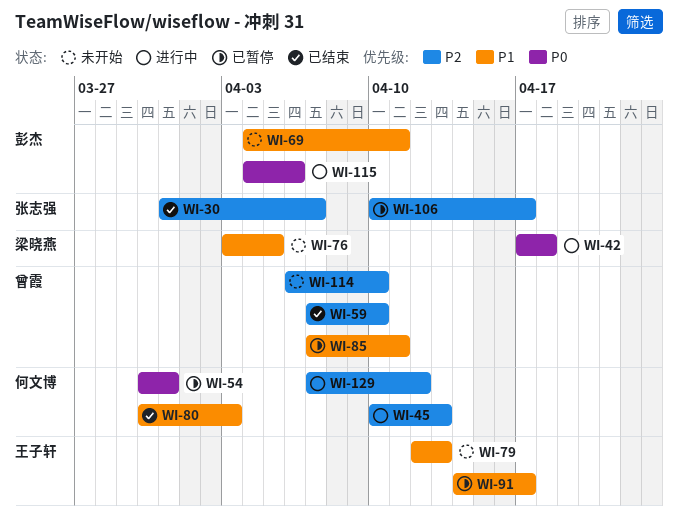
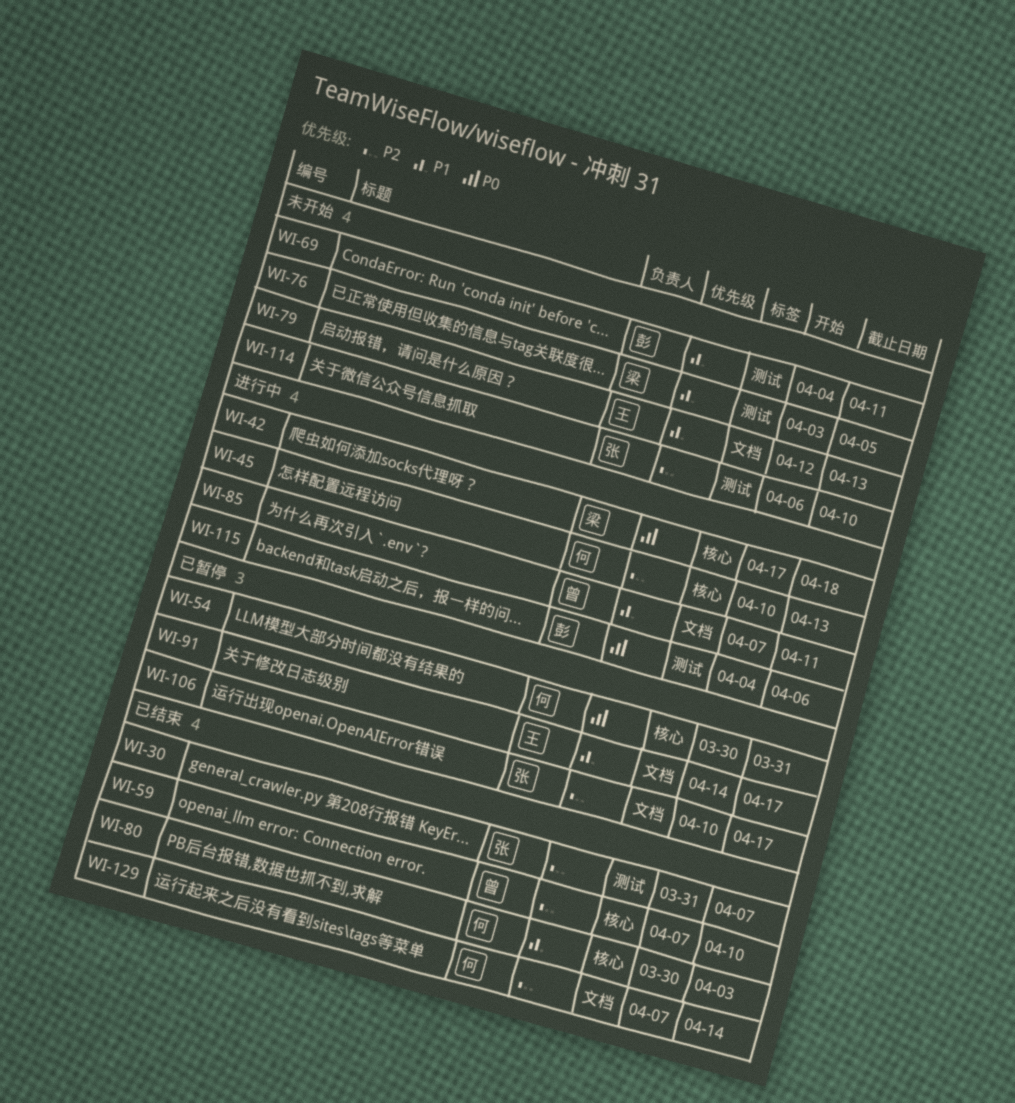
WI-85, status: 已暂停 -> 进行中
WI-114, owner: 曾霞 -> 张志强
WI-129, status: 进行中 -> 已结束
WI-129, due: Apr 12 -> Apr 14

